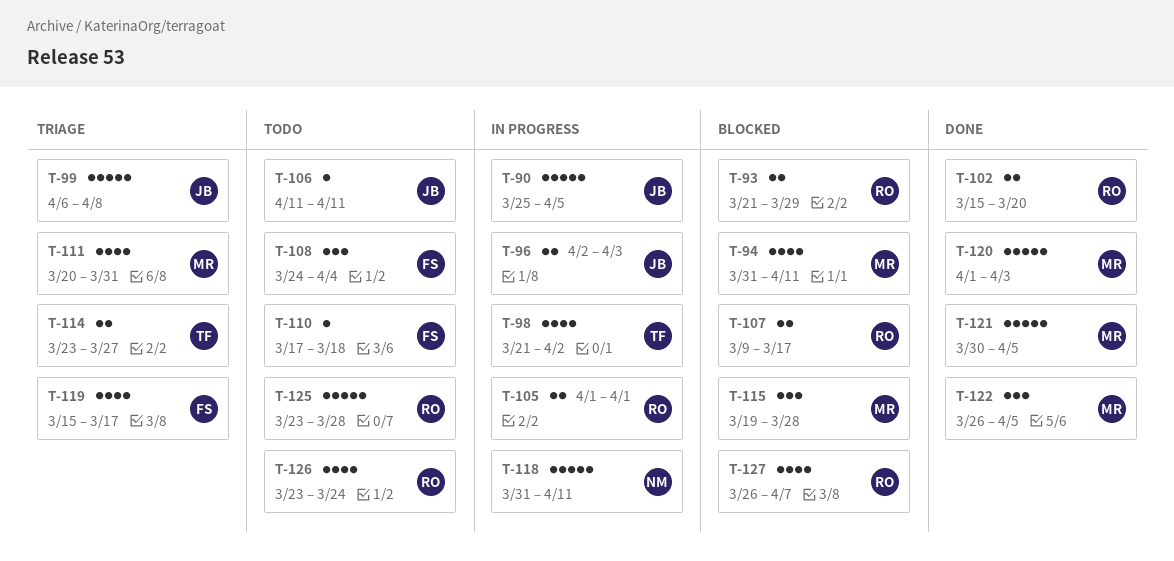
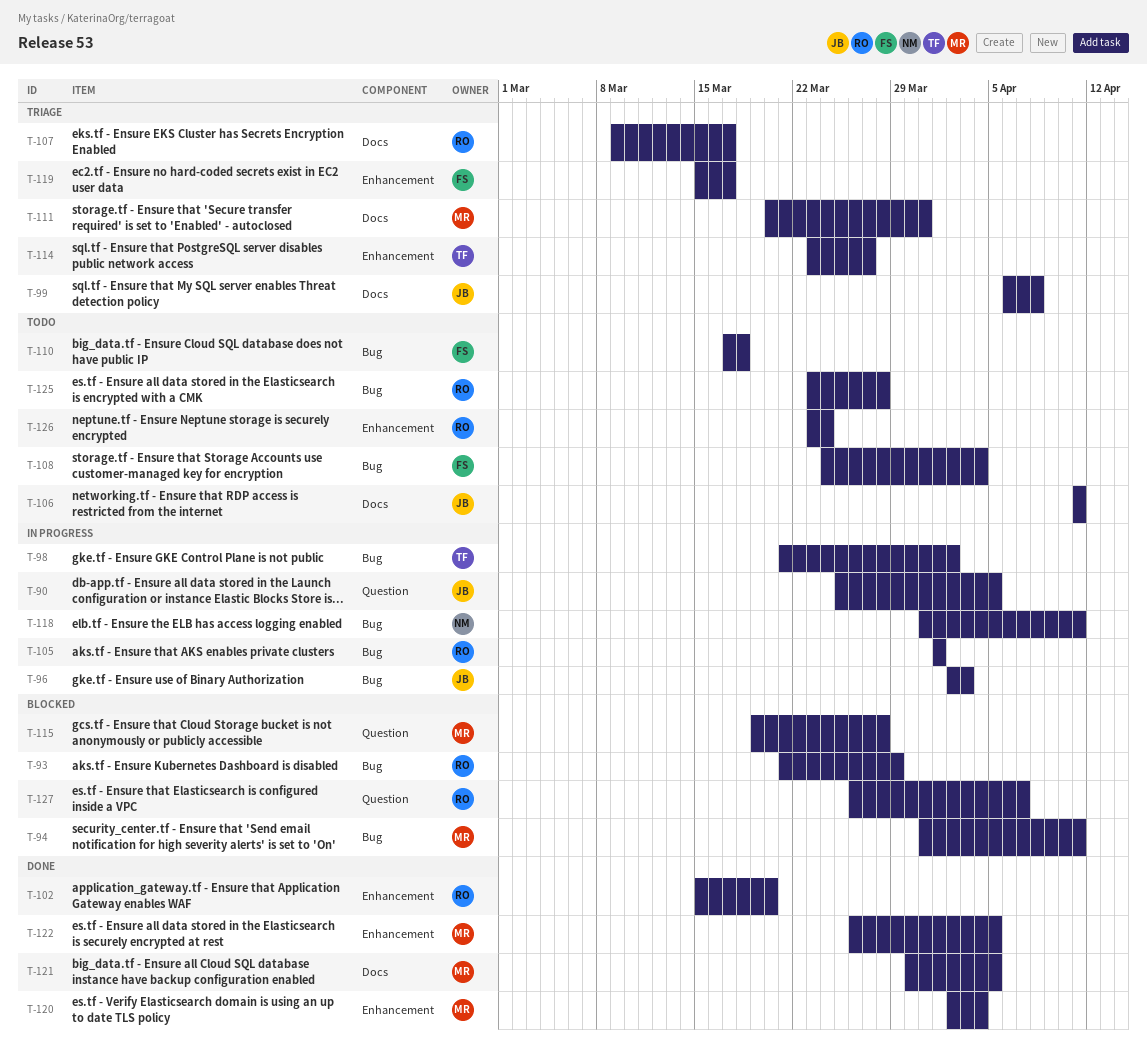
T-107, status: Blocked -> Triage
T-120, start: Apr 1 -> Apr 2
T-120, due: Apr 3 -> Apr 4

